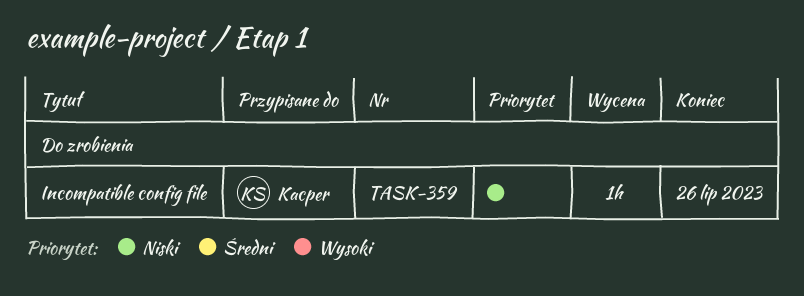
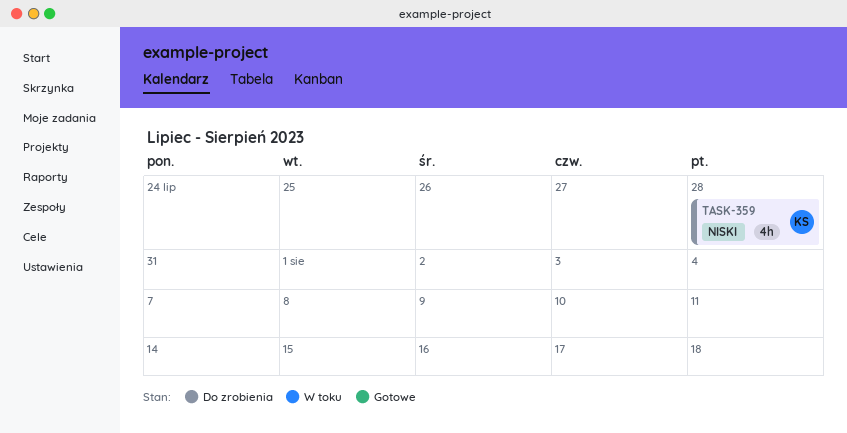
TASK-359, estimate: 1h -> 4h
TASK-359, due: Jul 26 -> Jul 28

